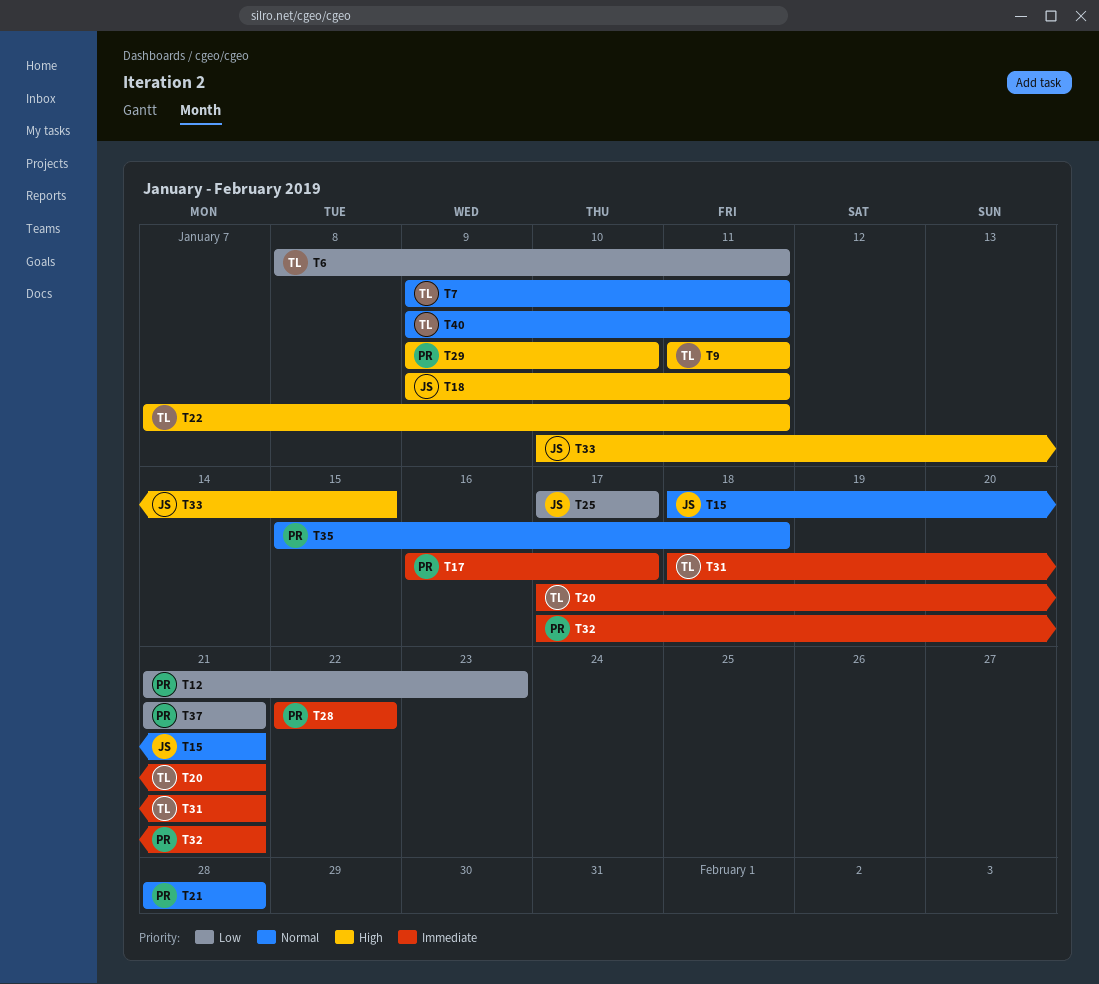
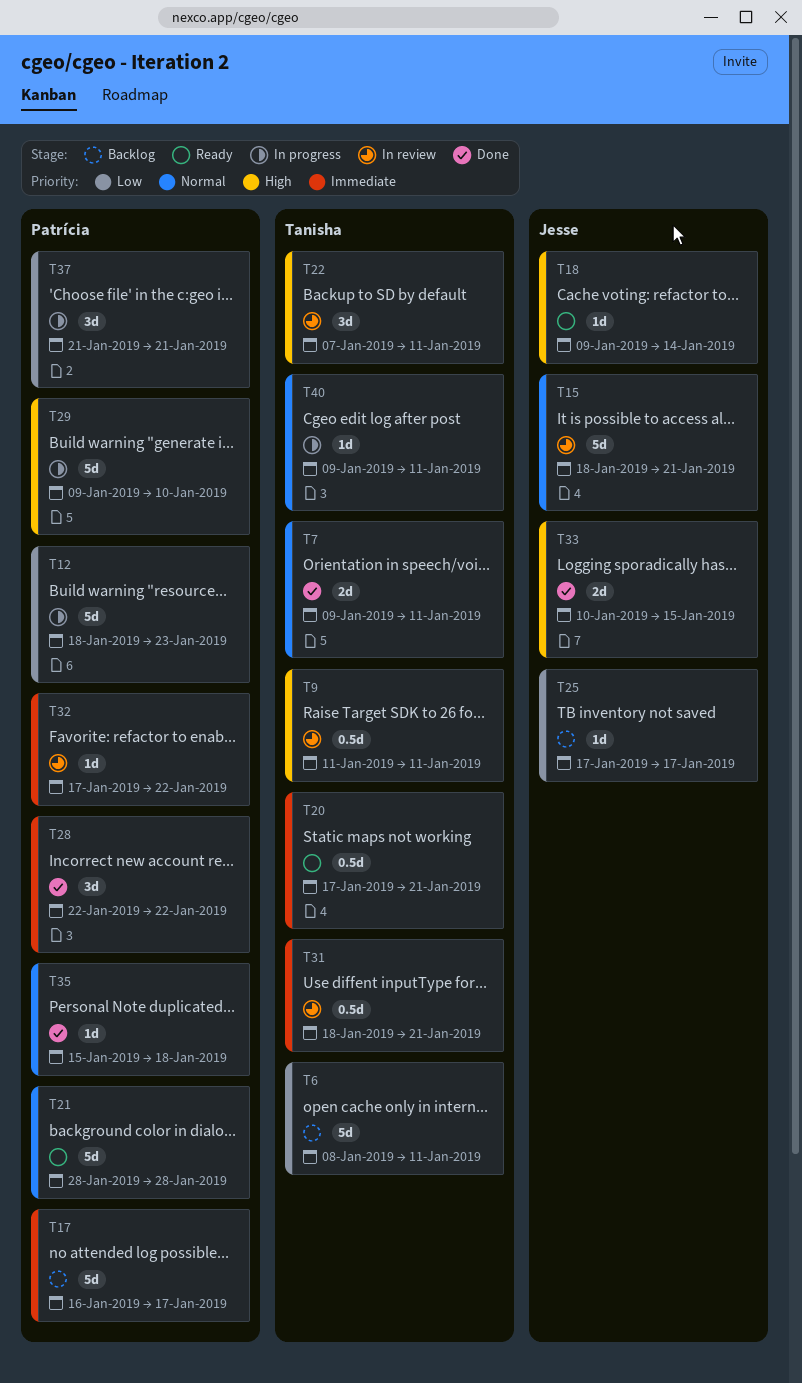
T12, start: Jan 21 -> Jan 18
T18, due: Jan 11 -> Jan 14
T32, due: Jan 21 -> Jan 22

